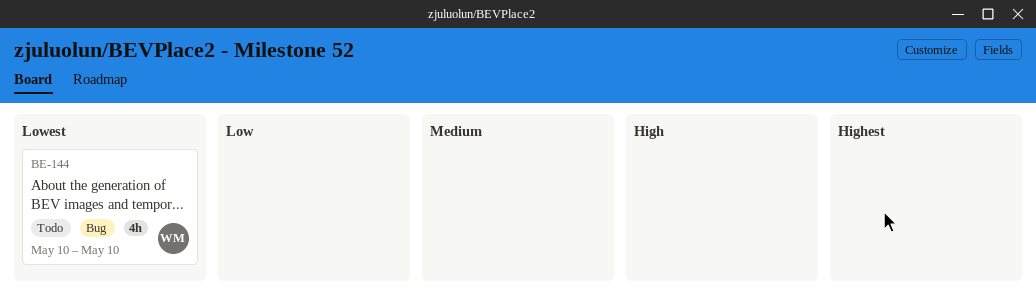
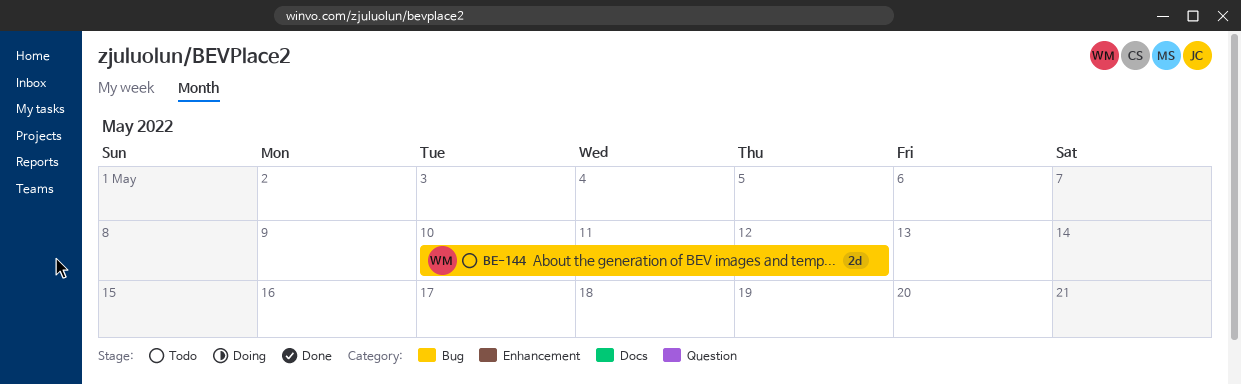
BE-144, estimate: 4h -> 2d
BE-144, due: May 10 -> May 12

